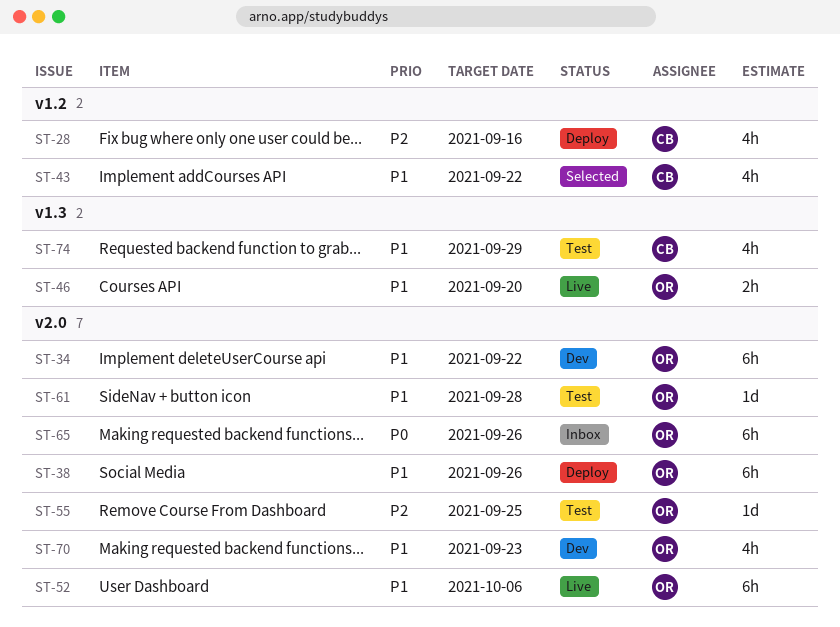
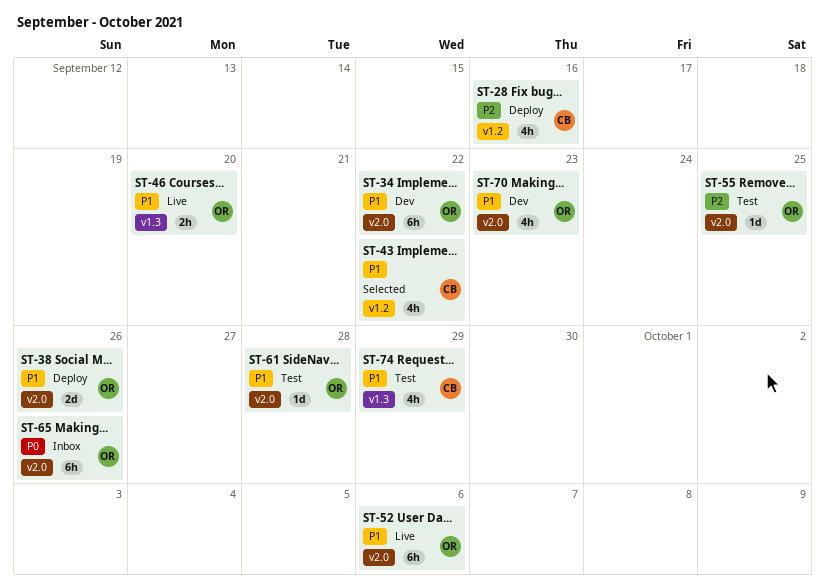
ST-38, estimate: 6h -> 2d

